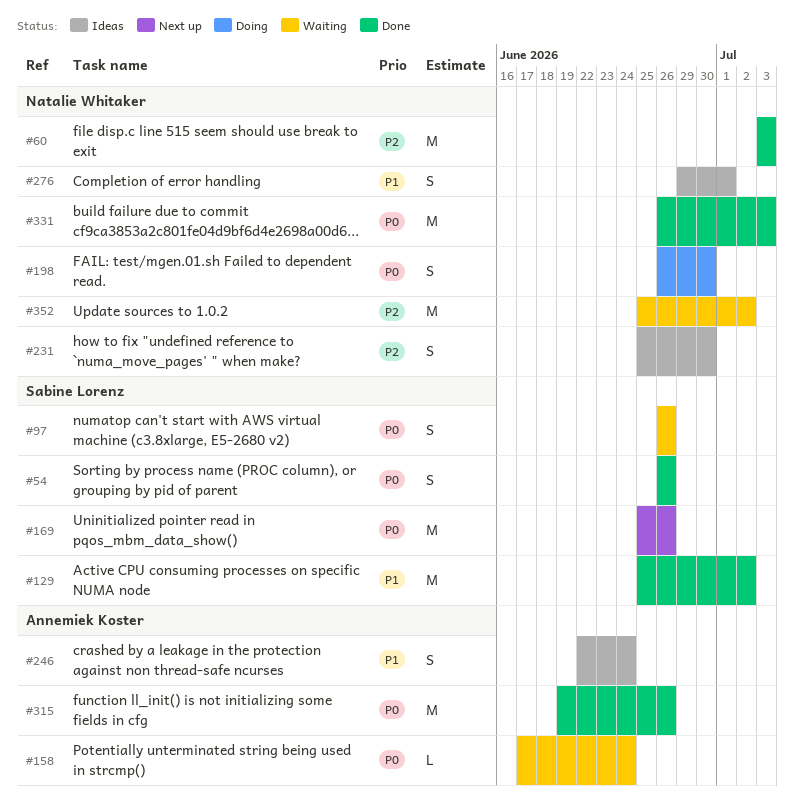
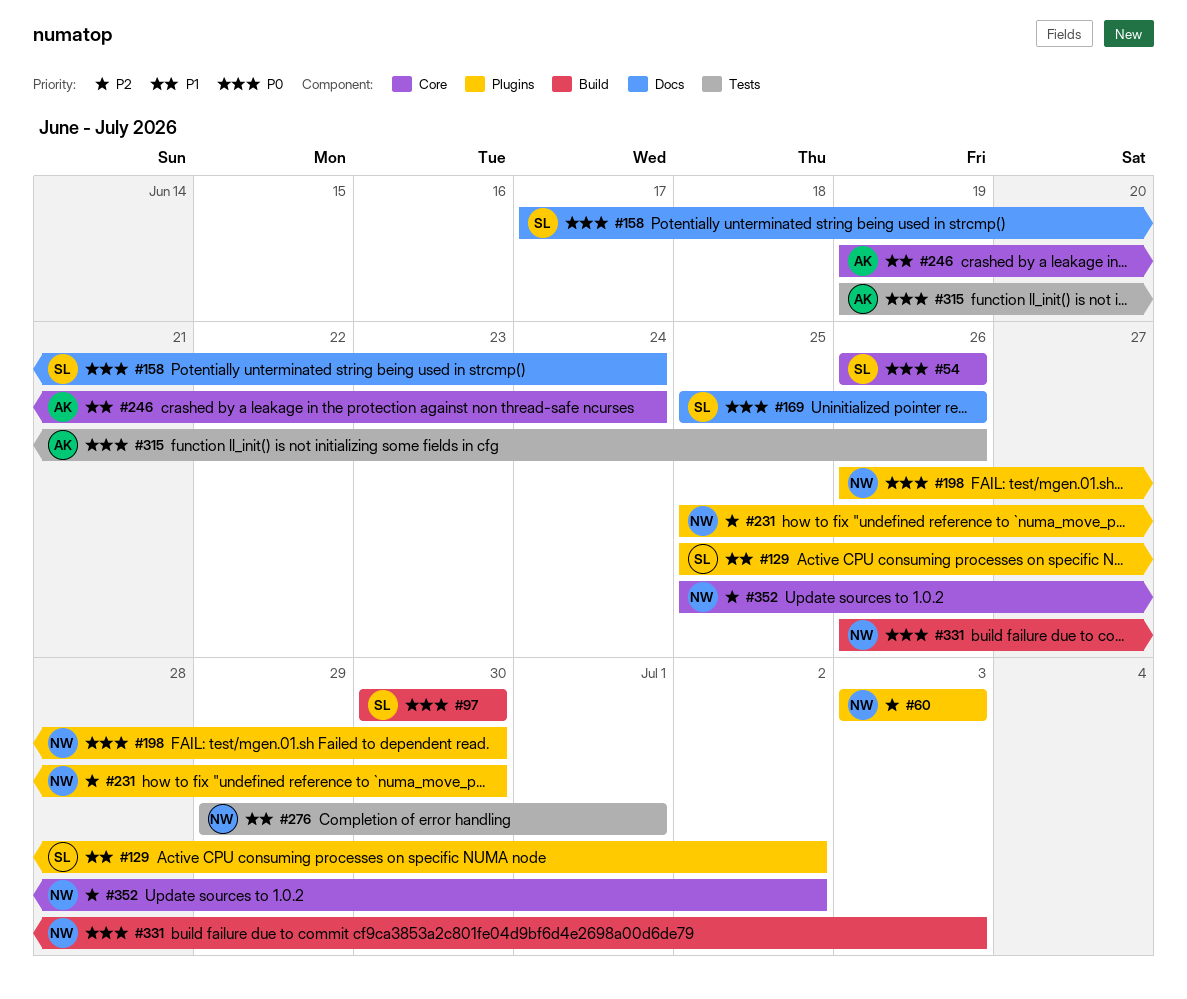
#97, start: Jun 26 -> Jun 30
#97, due: Jun 26 -> Jun 30
#158, owner: Annemiek Koster -> Sabine Lorenz
#246, start: Jun 22 -> Jun 19

